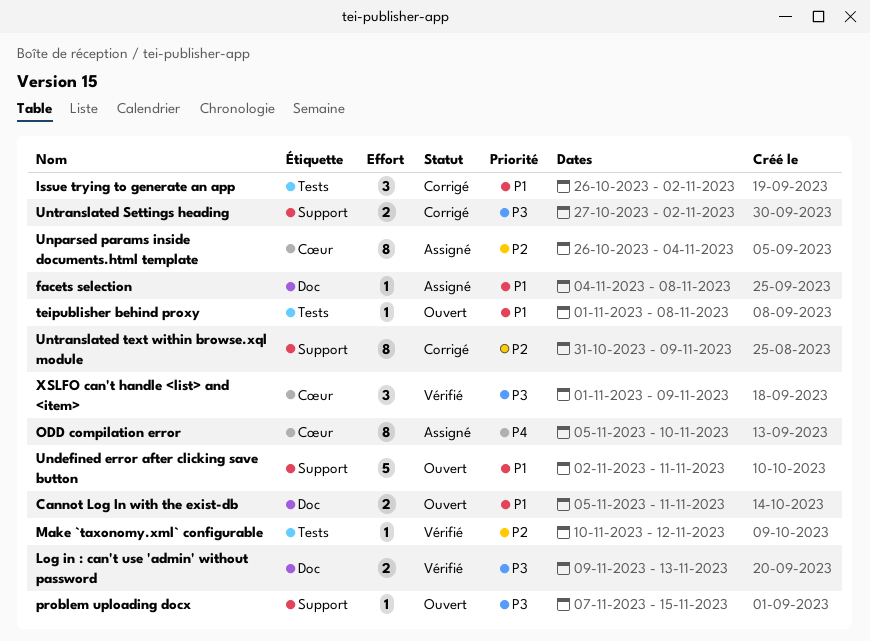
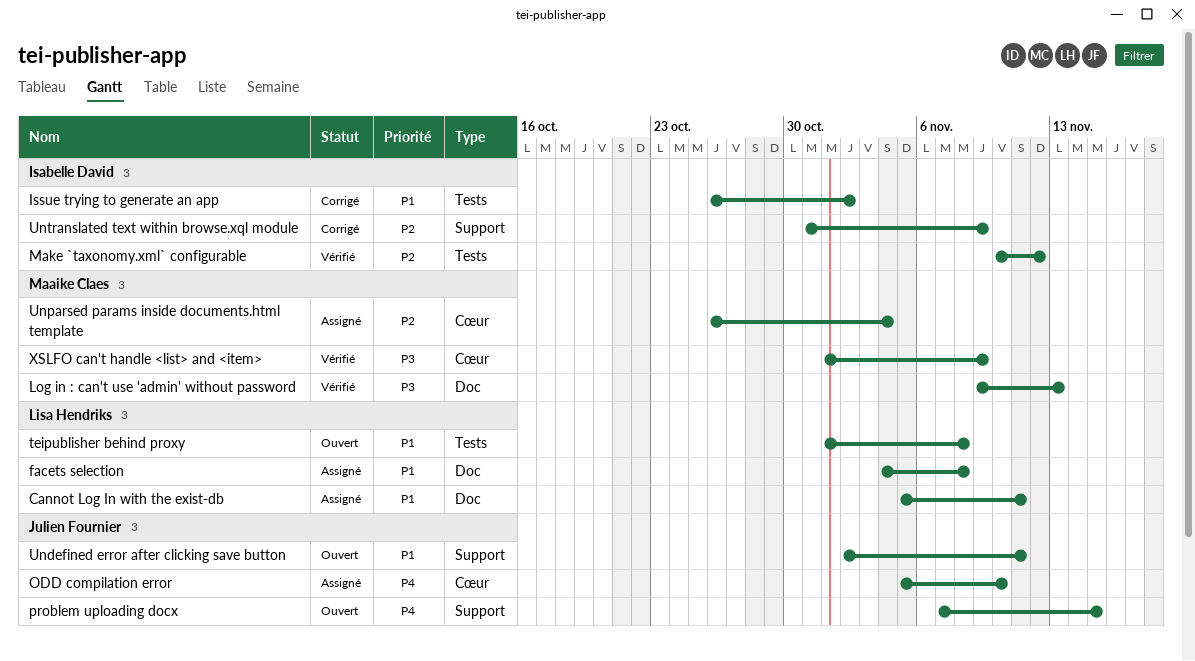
Cannot Log In with the exist-db, status: Ouvert -> Assigné
problem uploading docx, priority: P3 -> P4
Untranslated Settings heading: present -> none

